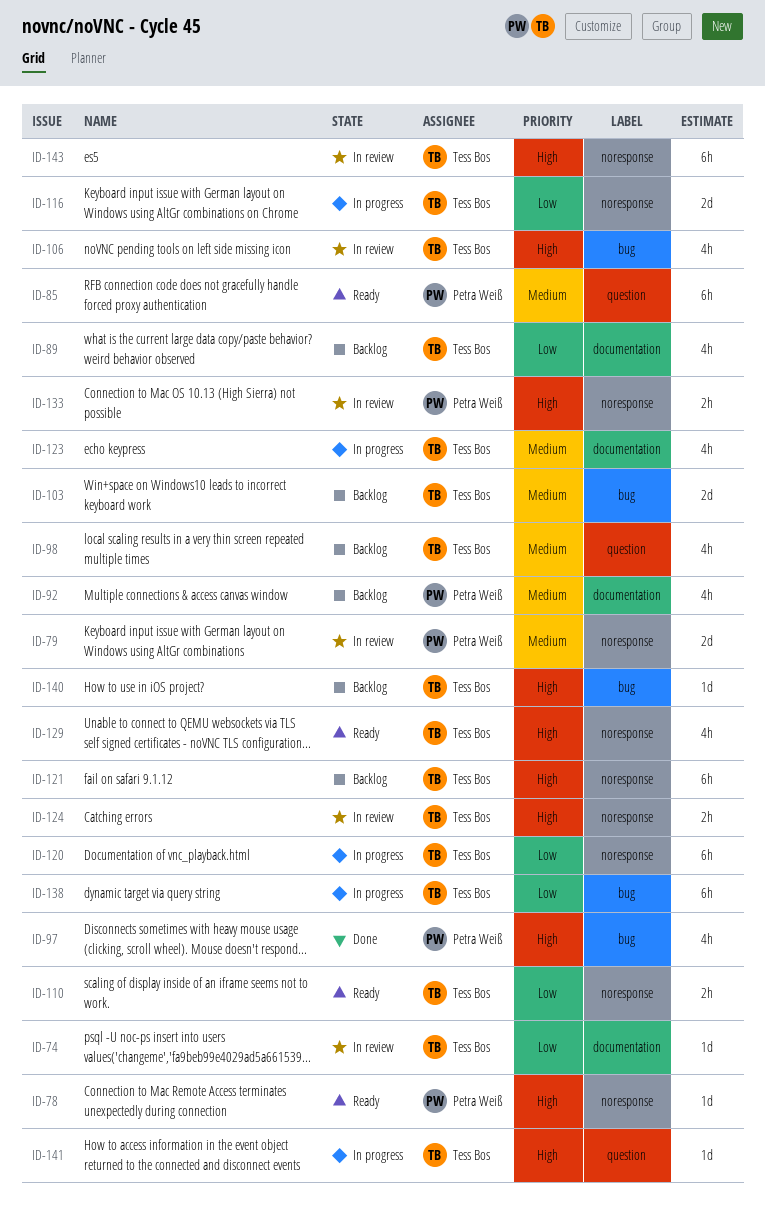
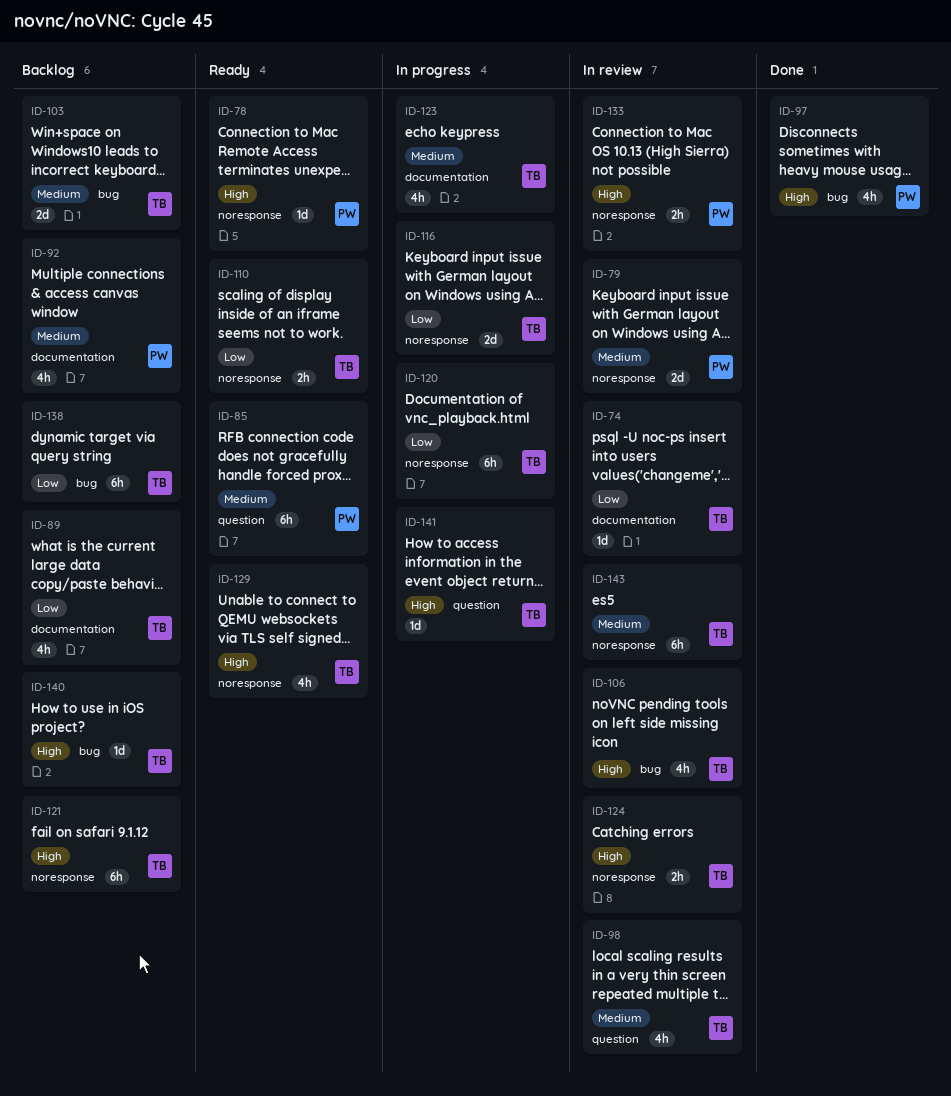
ID-98, status: Backlog -> In review
ID-138, status: In progress -> Backlog
ID-143, priority: High -> Medium

